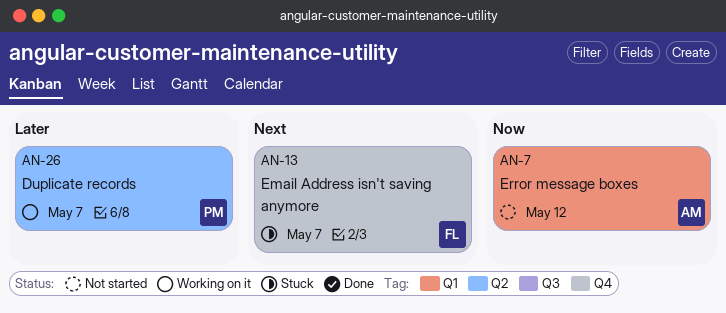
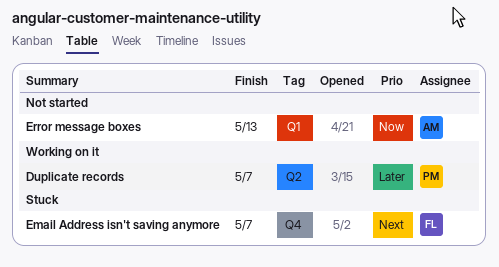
Error message boxes, due: May 12 -> May 13

